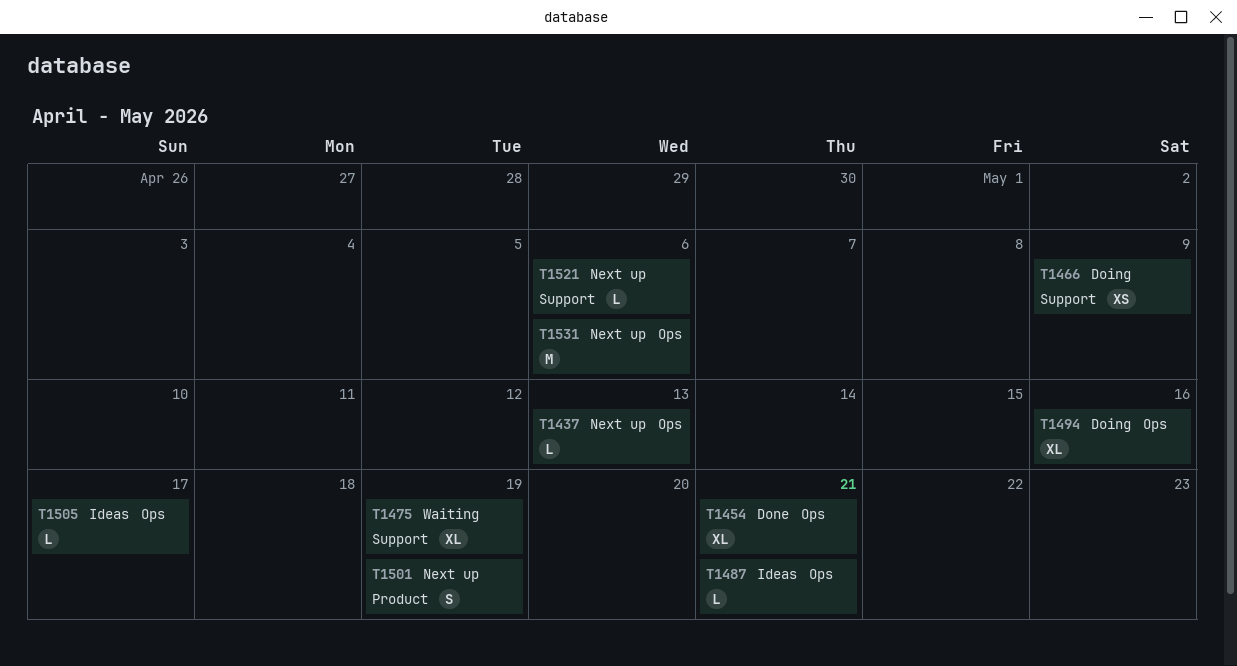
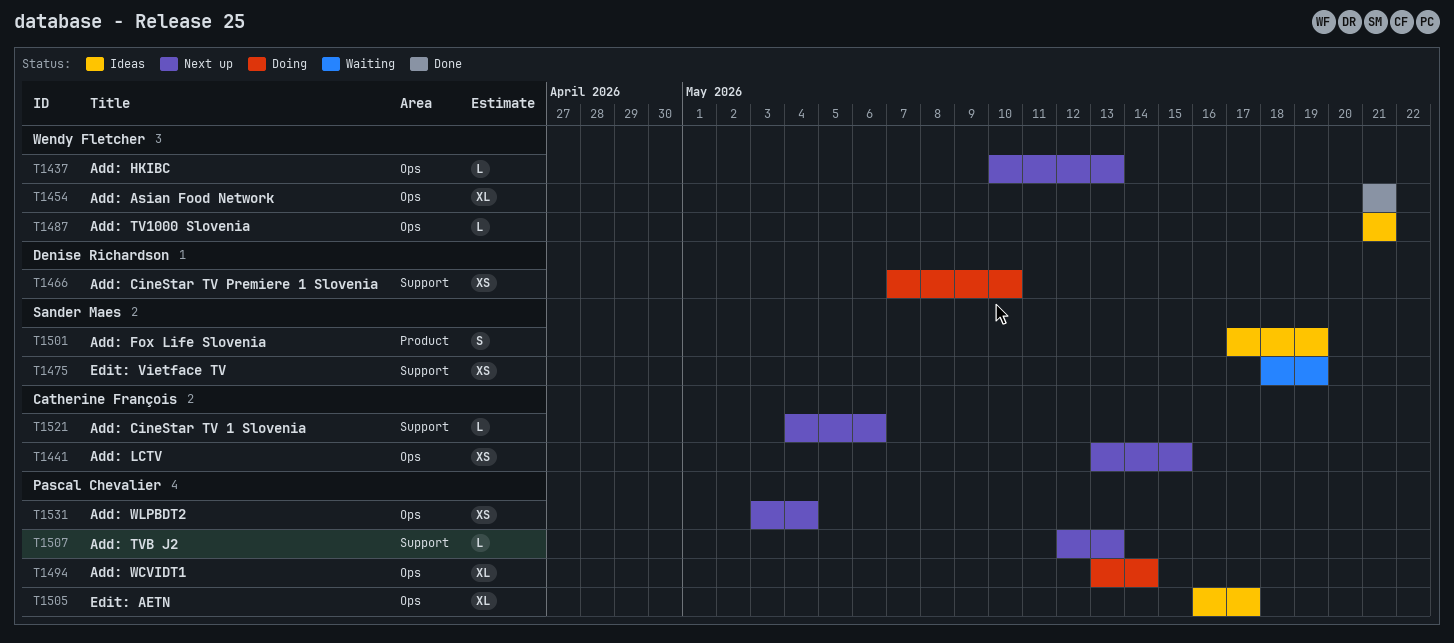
T1441: none -> present
T1466, due: May 9 -> May 10
T1475, estimate: XL -> XS
T1494, due: May 16 -> May 14
T1501, status: Next up -> Ideas
T1505, estimate: L -> XL
T1507: none -> present
T1531, estimate: M -> XS
T1531, due: May 6 -> May 4

